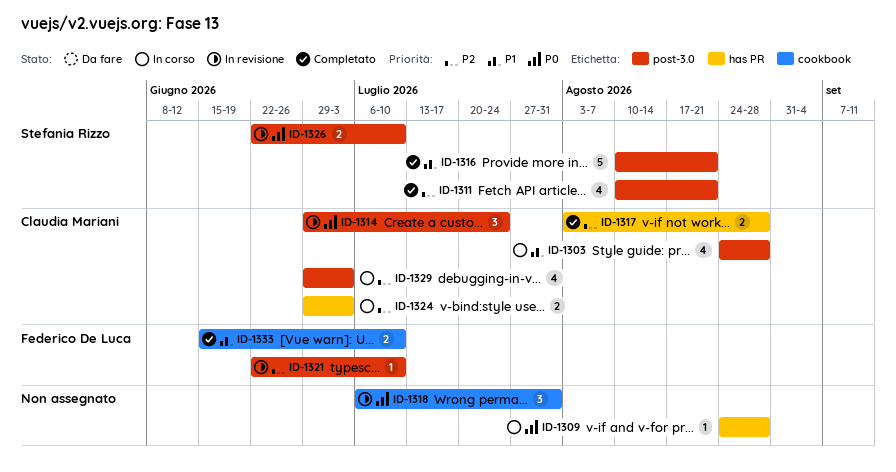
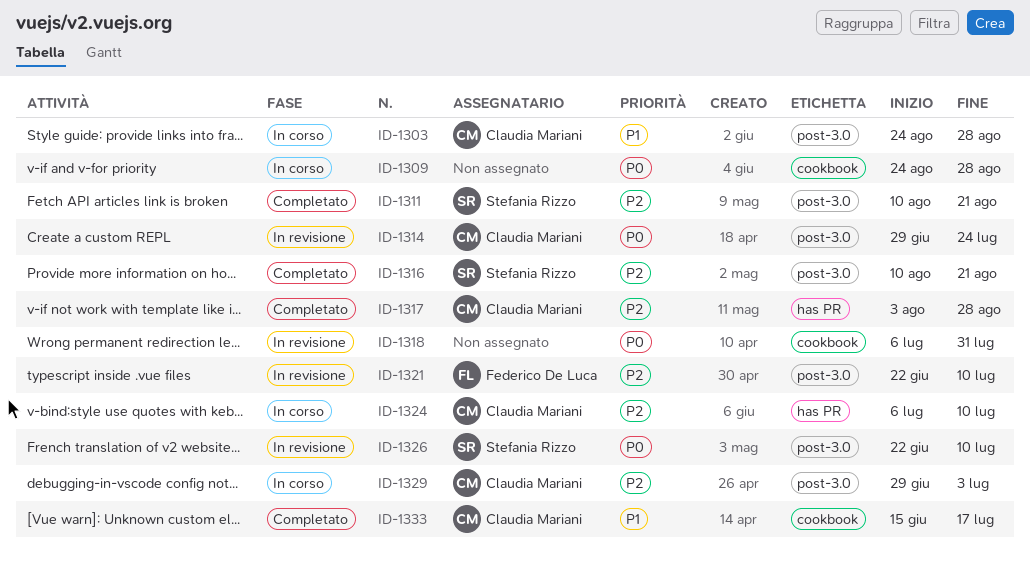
ID-1309, label: has PR -> cookbook
ID-1316, priority: P1 -> P2
ID-1324, start: Jun 29 -> Jul 6
ID-1324, due: Jul 3 -> Jul 10
ID-1333, owner: Federico De Luca -> Claudia Mariani
ID-1333, due: Jul 10 -> Jul 17

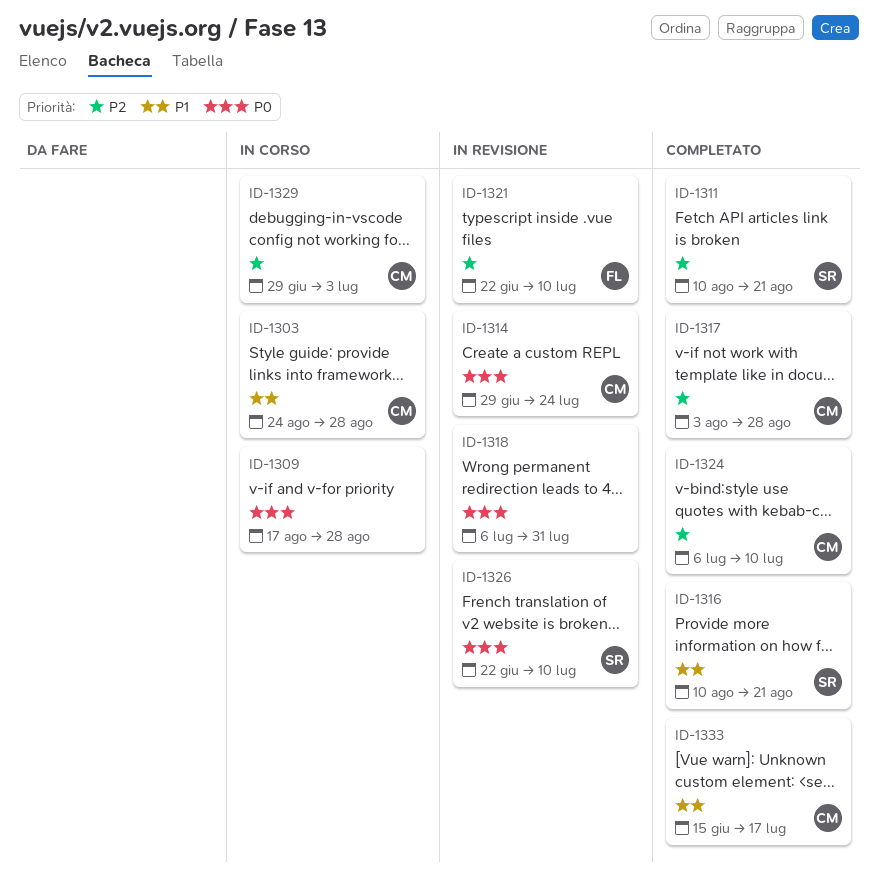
ID-1309, start: Aug 24 -> Aug 17
ID-1316, priority: P2 -> P1
ID-1324, status: In corso -> Completato

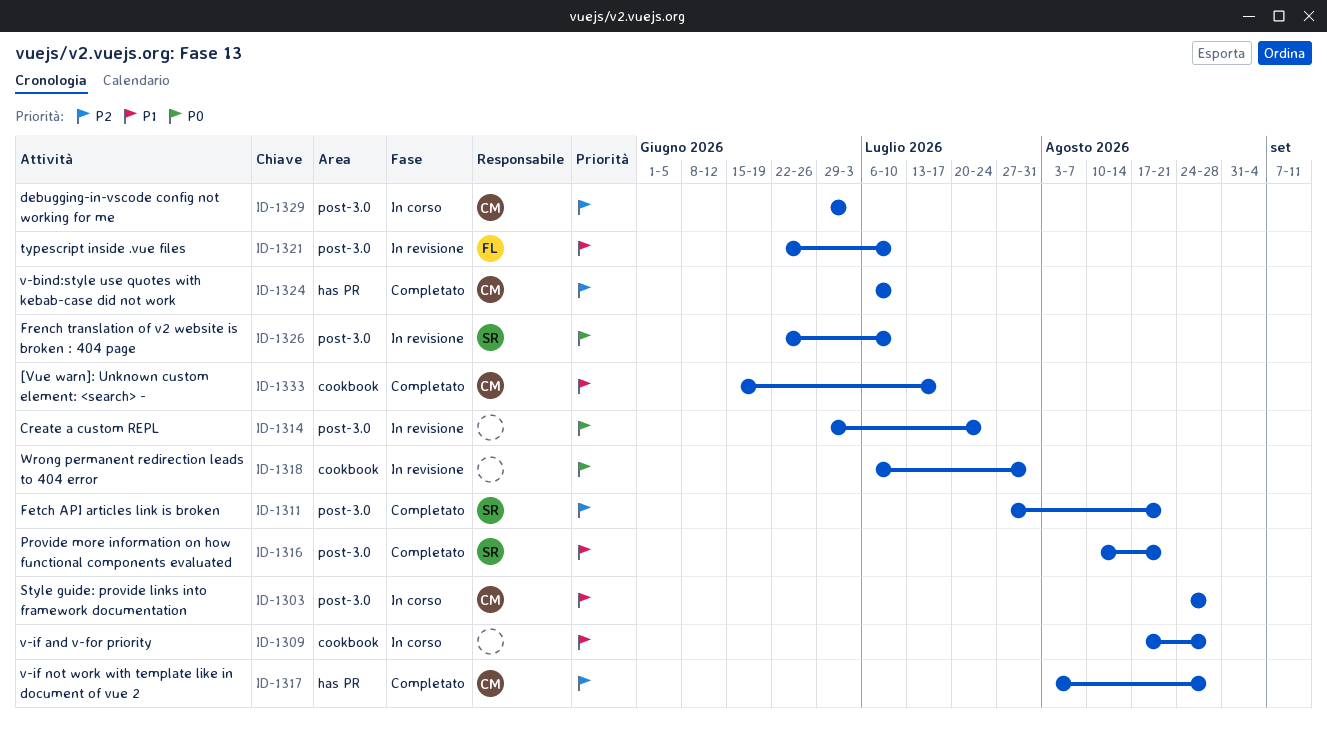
ID-1309, priority: P0 -> P1
ID-1311, start: Aug 10 -> Jul 27
ID-1314, owner: CM -> none
ID-1321, priority: P2 -> P1

